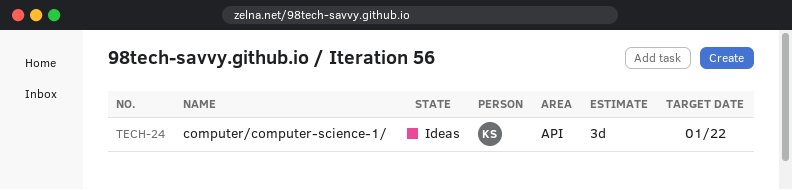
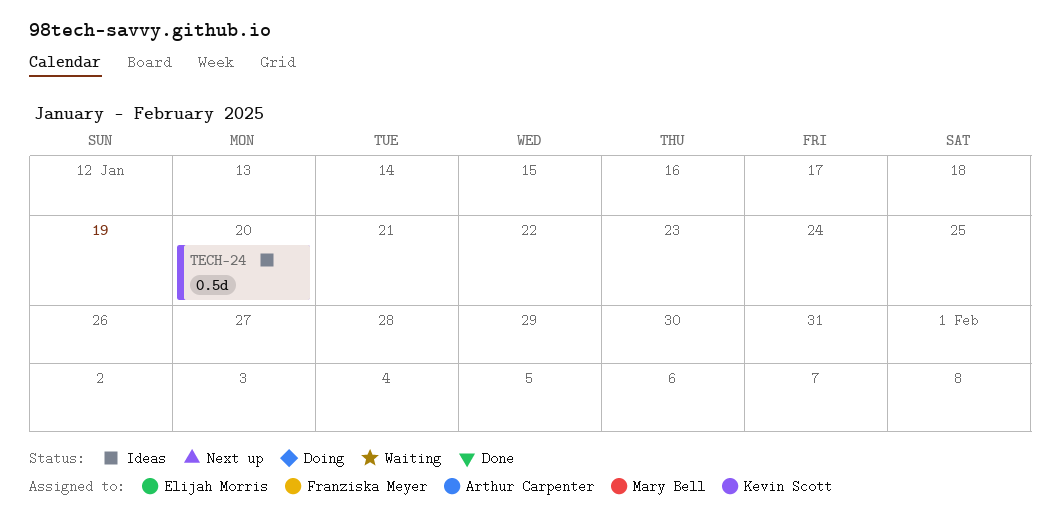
TECH-24, estimate: 3d -> 0.5d
TECH-24, due: Jan 22 -> Jan 20

